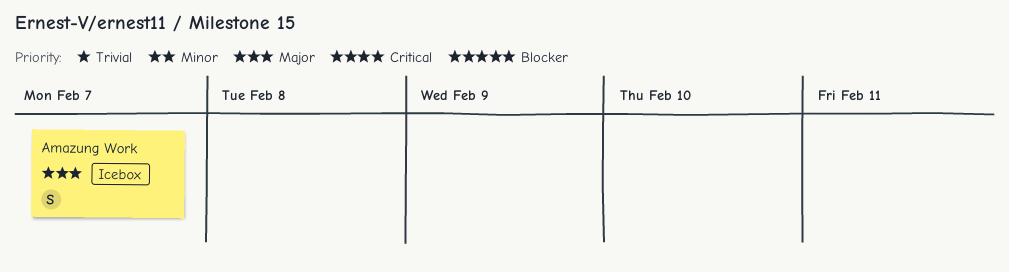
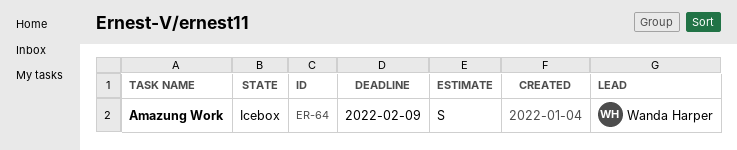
Amazung Work, due: Feb 7 -> Feb 9

